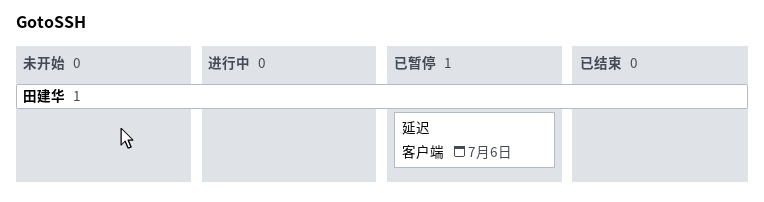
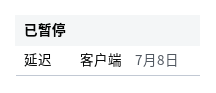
延迟, due: Jul 6 -> Jul 8

